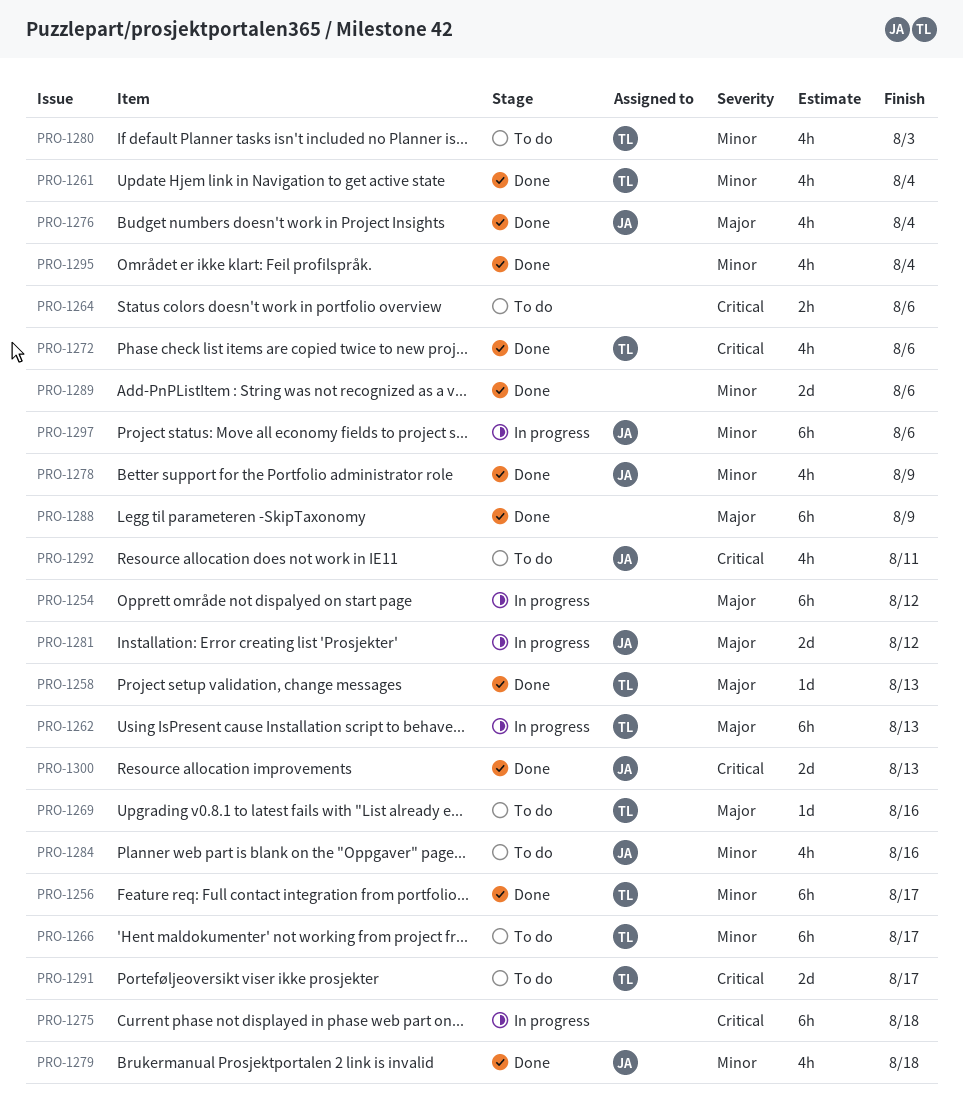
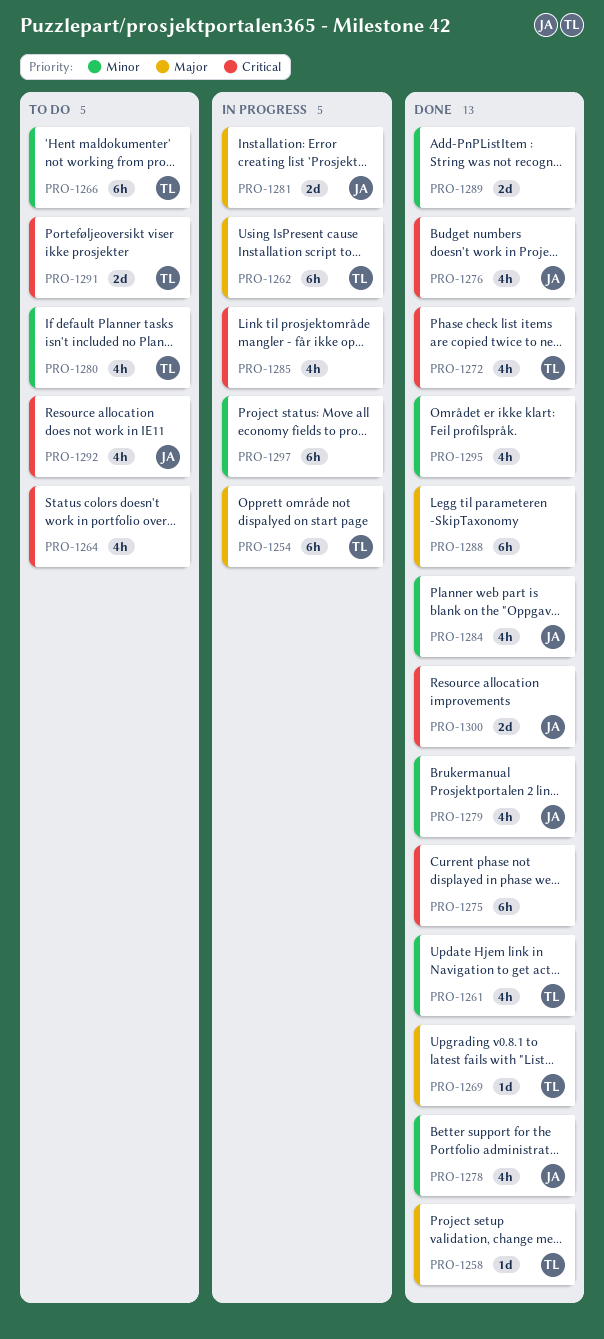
PRO-1254, owner: none -> TL
PRO-1256: present -> none
PRO-1264, estimate: 2h -> 4h
PRO-1269, status: To do -> Done
PRO-1275, status: In progress -> Done
PRO-1276, priority: Major -> Critical
PRO-1284, status: To do -> Done
PRO-1285: none -> present
PRO-1297, owner: JA -> none

